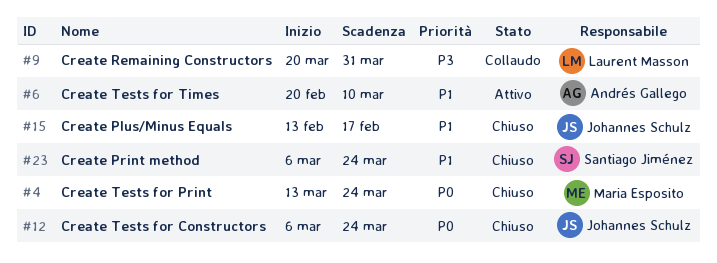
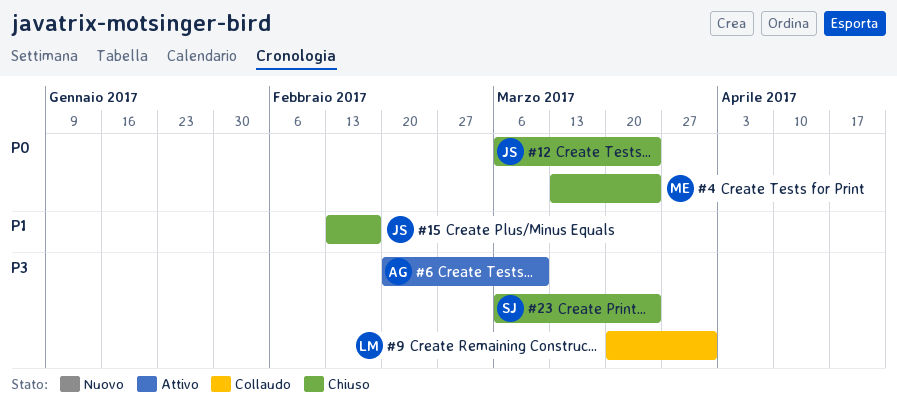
#6, priority: P1 -> P3
#23, priority: P1 -> P3

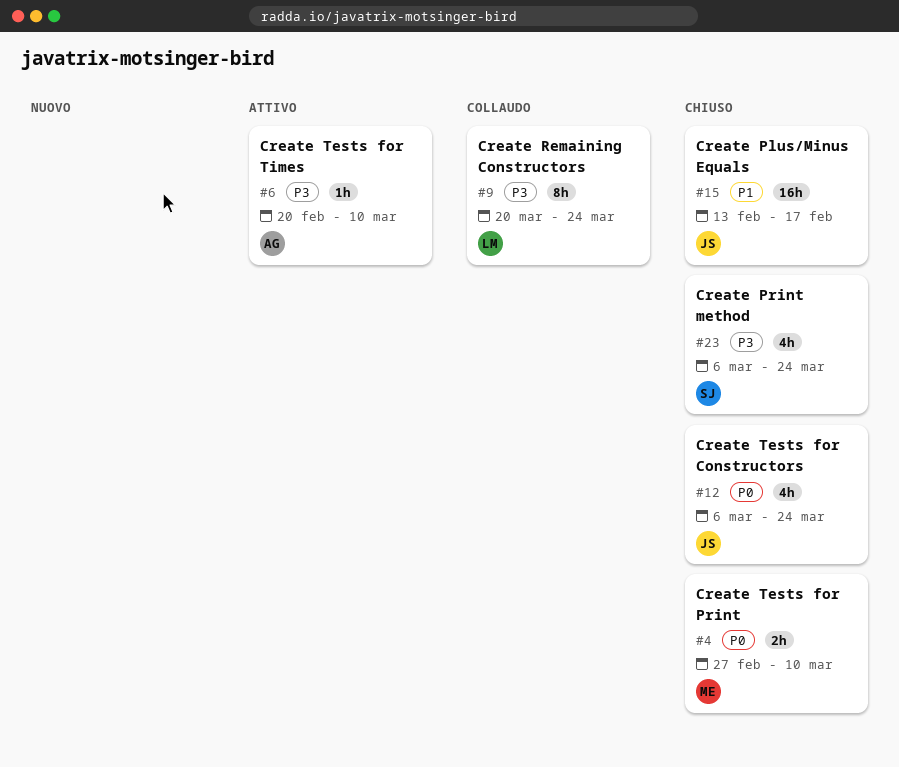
#4, start: Mar 13 -> Feb 27
#4, due: Mar 24 -> Mar 10
#9, due: Mar 31 -> Mar 24

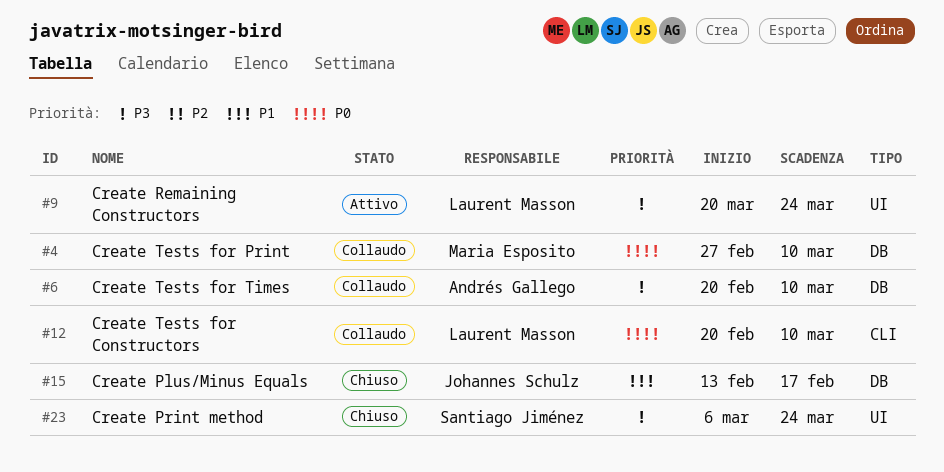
#4, status: Chiuso -> Collaudo
#6, status: Attivo -> Collaudo
#9, status: Collaudo -> Attivo
#12, status: Chiuso -> Collaudo
#12, owner: Johannes Schulz -> Laurent Masson
#12, start: Mar 6 -> Feb 20
#12, due: Mar 24 -> Mar 10

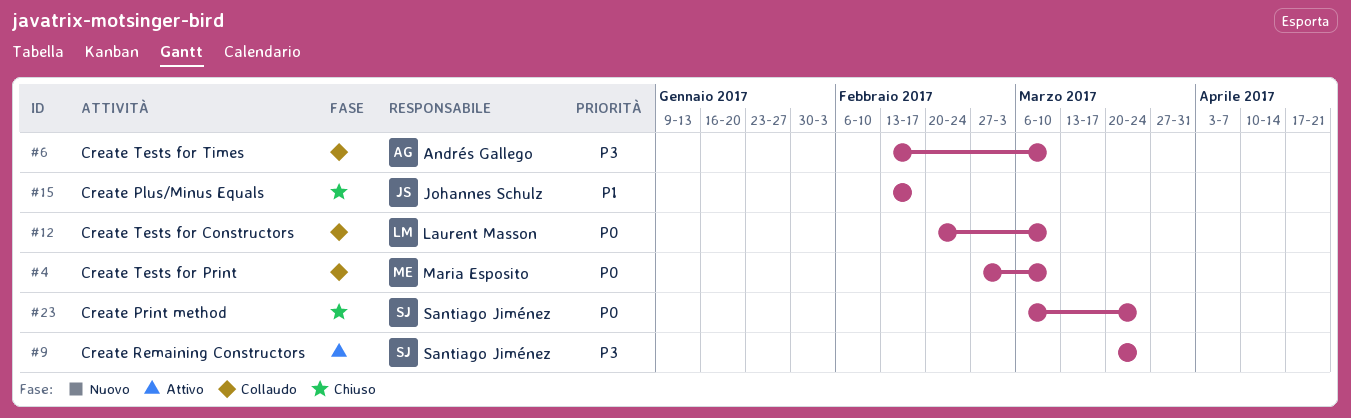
#6, start: Feb 20 -> Feb 13
#9, owner: Laurent Masson -> Santiago Jiménez
#23, priority: P3 -> P0

